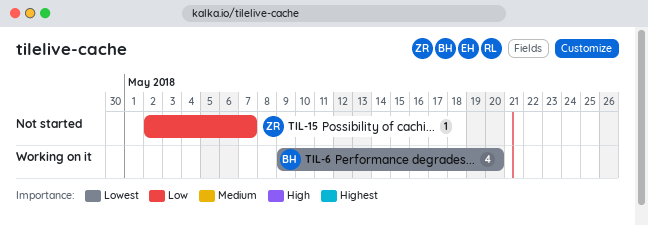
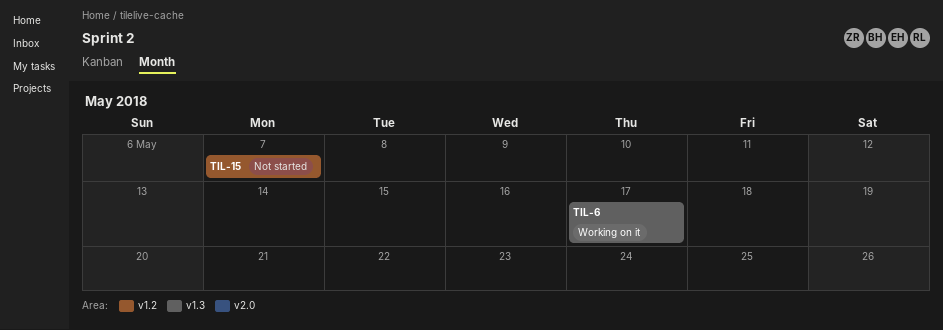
TIL-6, due: May 20 -> May 17

